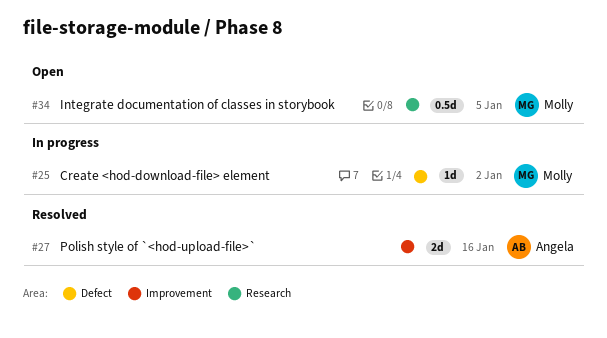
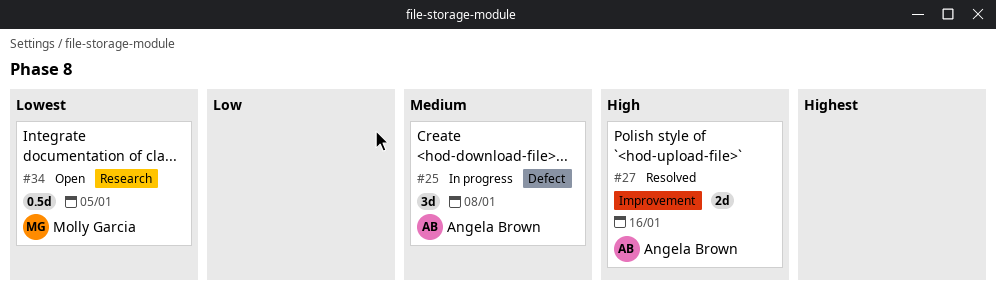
#25, owner: Molly Garcia -> Angela Brown
#25, estimate: 1d -> 3d
#25, due: Jan 2 -> Jan 8

